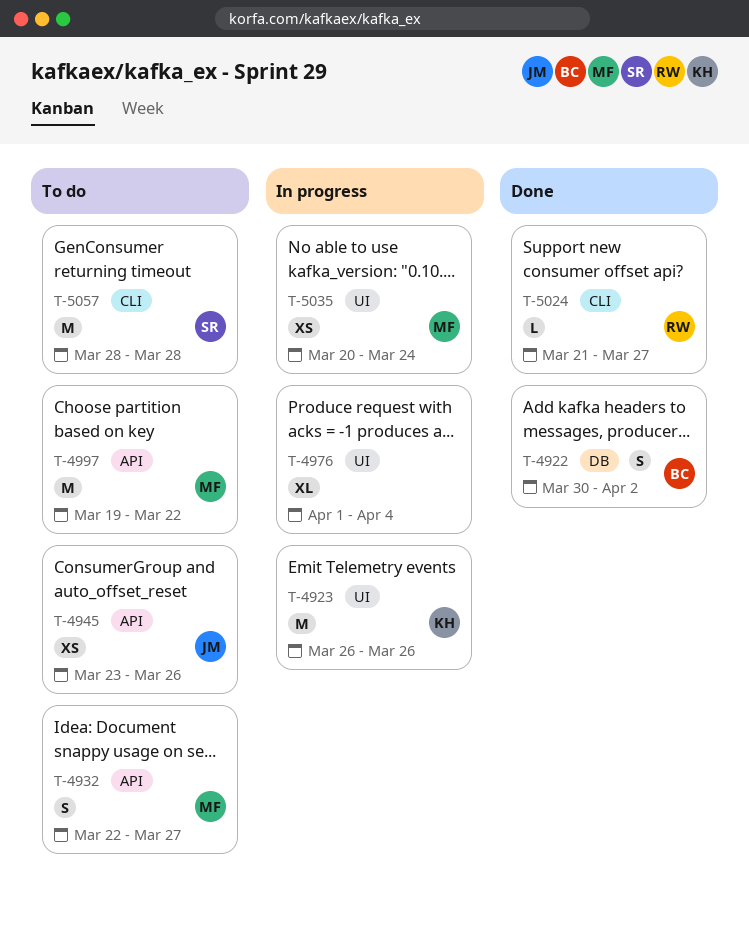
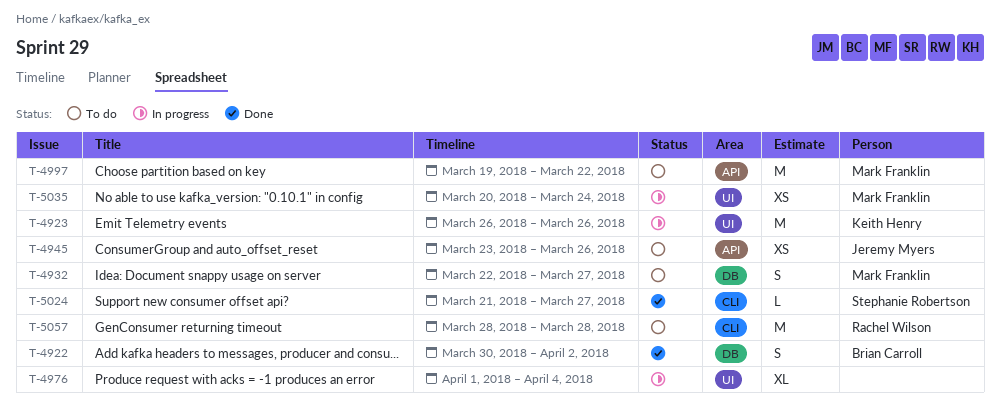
T-4932, label: API -> DB
T-5024, owner: Rachel Wilson -> Stephanie Robertson
T-5057, owner: Stephanie Robertson -> Rachel Wilson

